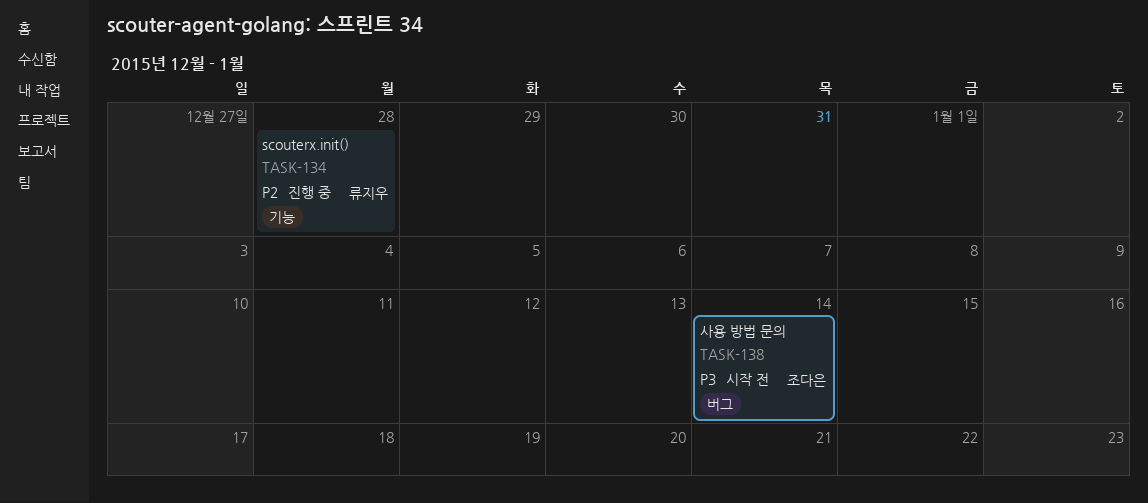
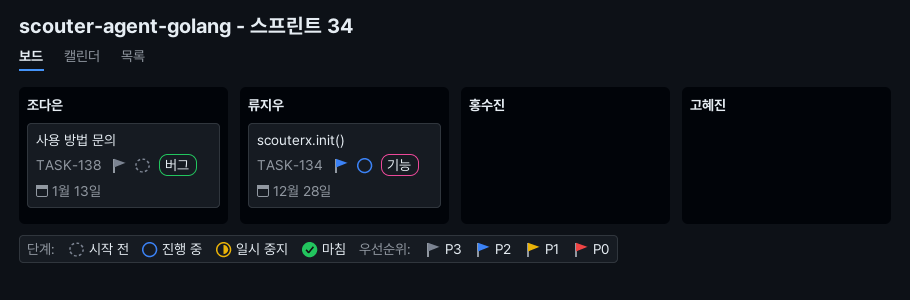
TASK-138, due: Jan 14 -> Jan 13

